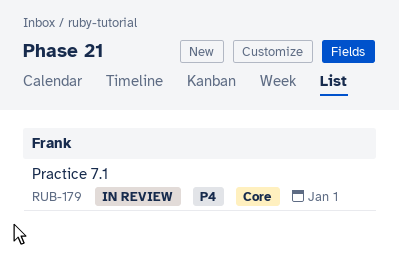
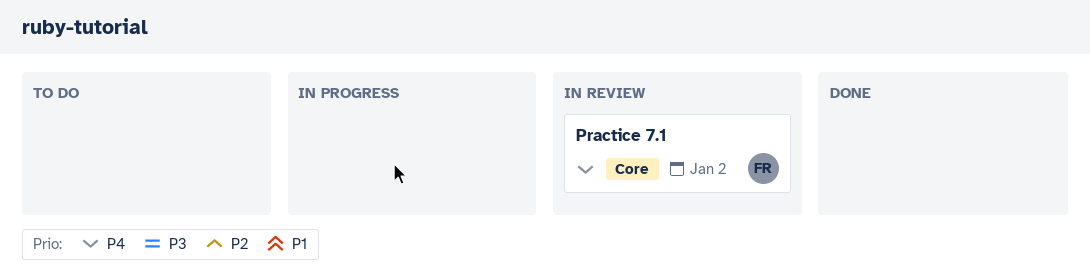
Practice 7.1, due: Jan 1 -> Jan 2

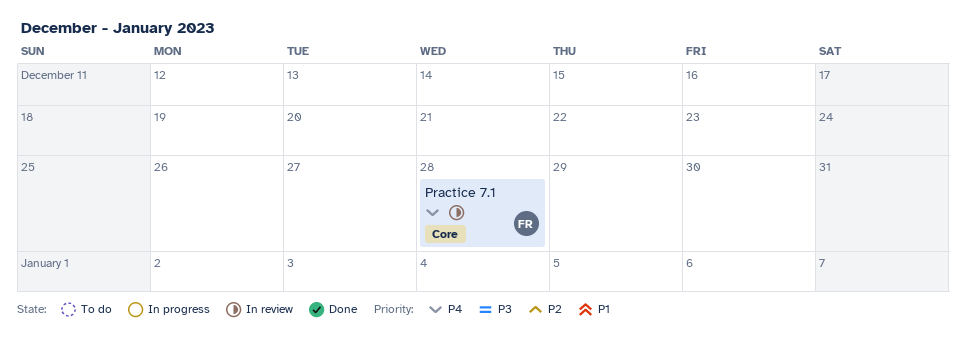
Practice 7.1, due: Jan 2 -> Dec 28

